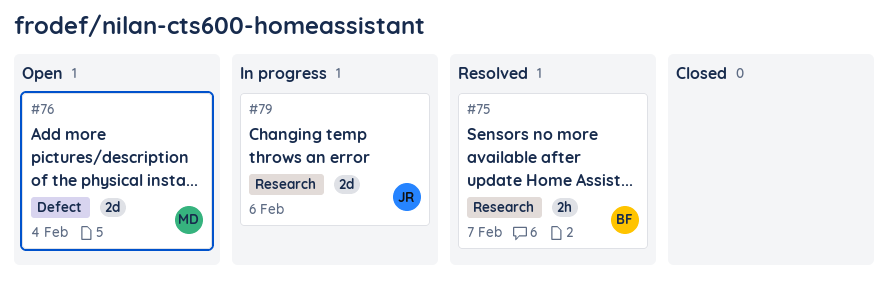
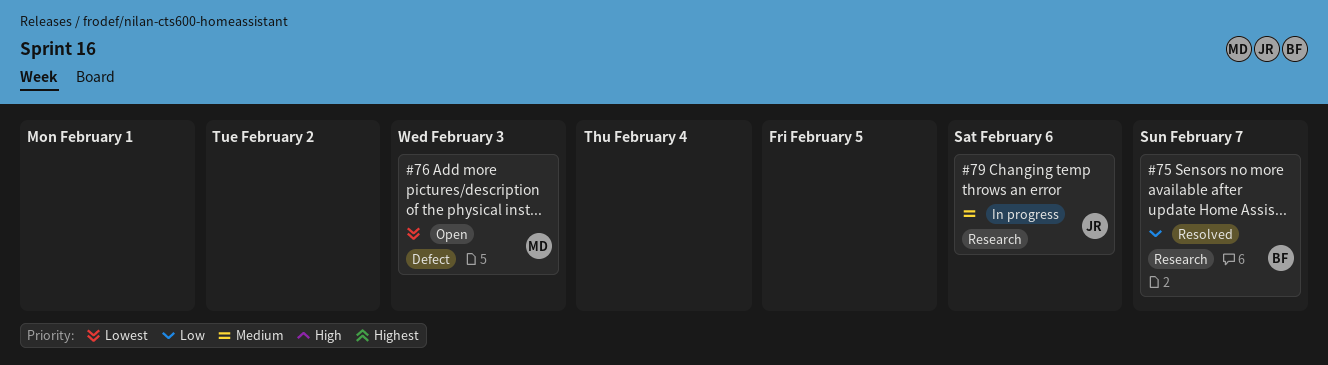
#76, due: Feb 4 -> Feb 3

